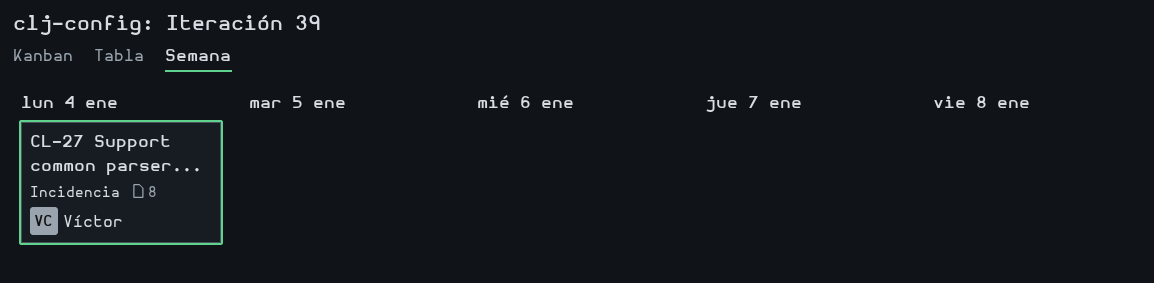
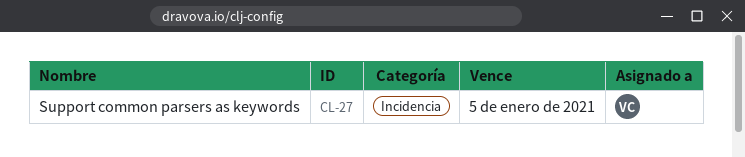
CL-27, due: Jan 4 -> Jan 5

